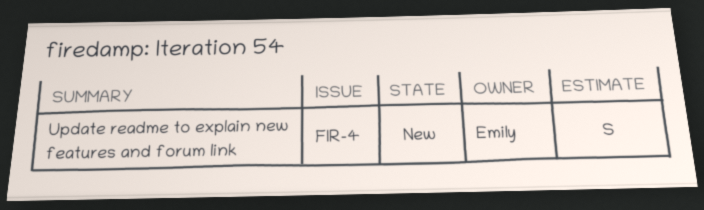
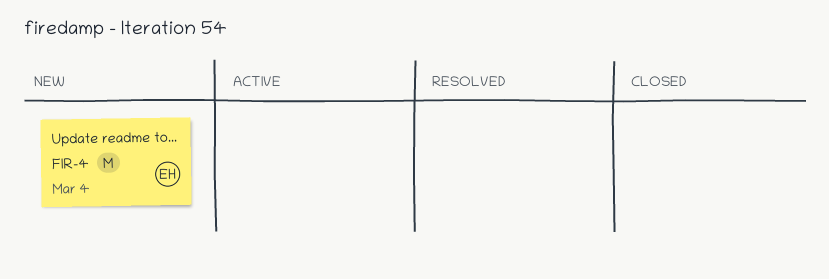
FIR-4, estimate: S -> M

